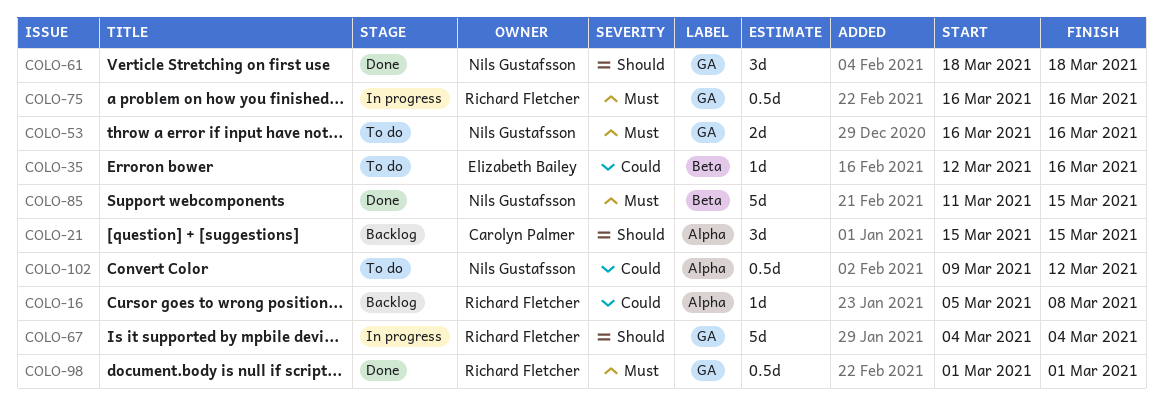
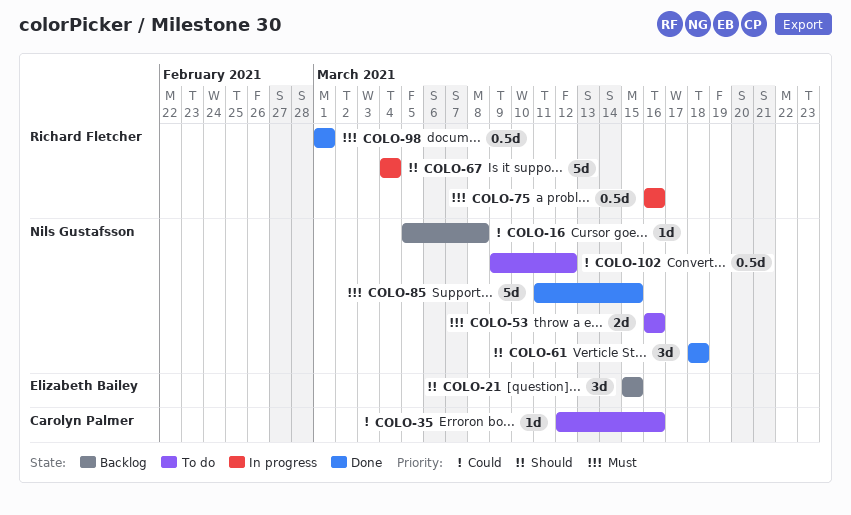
COLO-16, owner: Richard Fletcher -> Nils Gustafsson
COLO-21, owner: Carolyn Palmer -> Elizabeth Bailey
COLO-35, owner: Elizabeth Bailey -> Carolyn Palmer

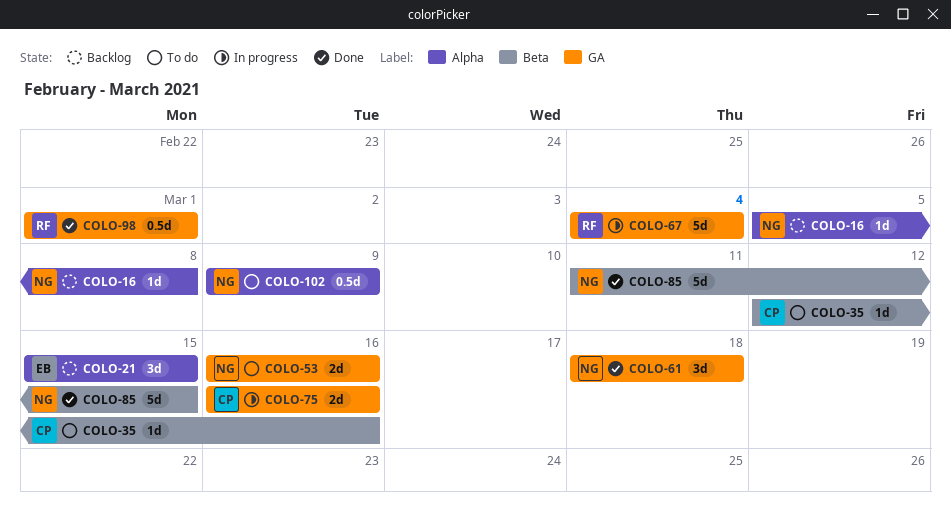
COLO-75, owner: Richard Fletcher -> Carolyn Palmer
COLO-75, estimate: 0.5d -> 2d
COLO-102, due: Mar 12 -> Mar 9

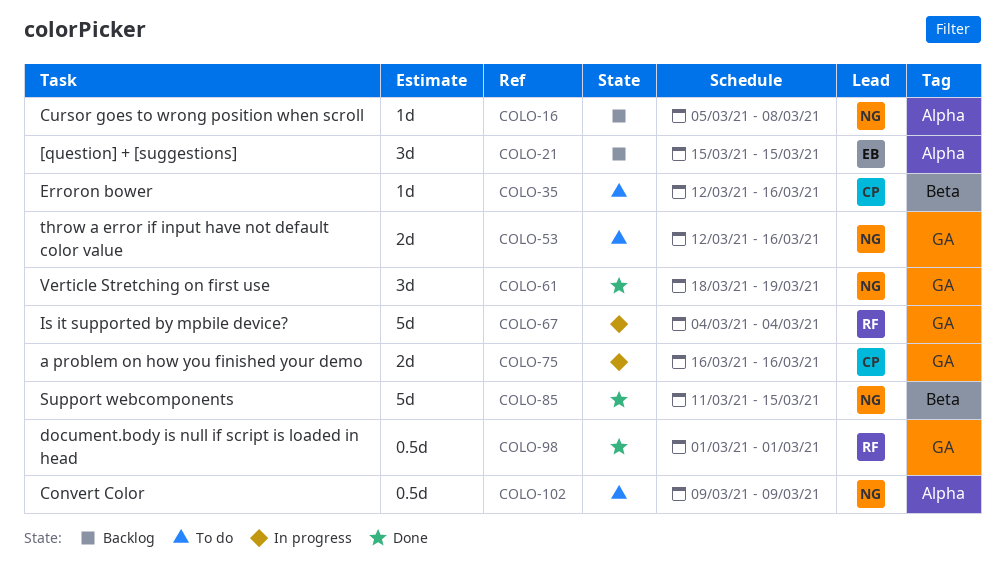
COLO-53, start: Mar 16 -> Mar 12
COLO-61, due: Mar 18 -> Mar 19

